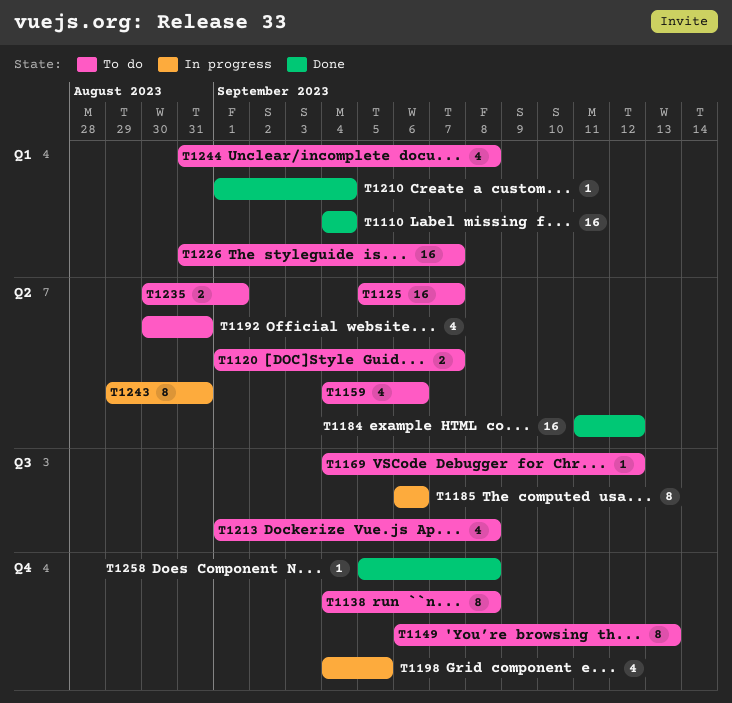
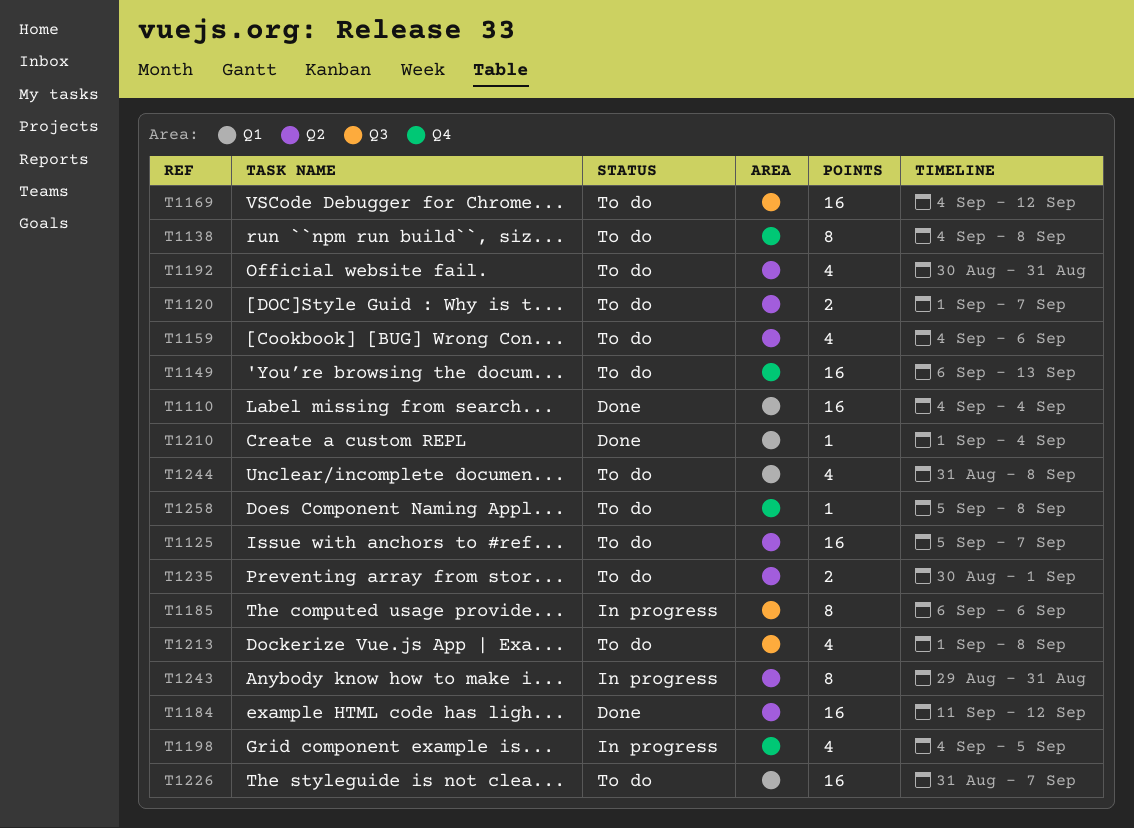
T1149, estimate: 8 -> 16
T1169, estimate: 1 -> 16
T1258, status: Done -> To do

